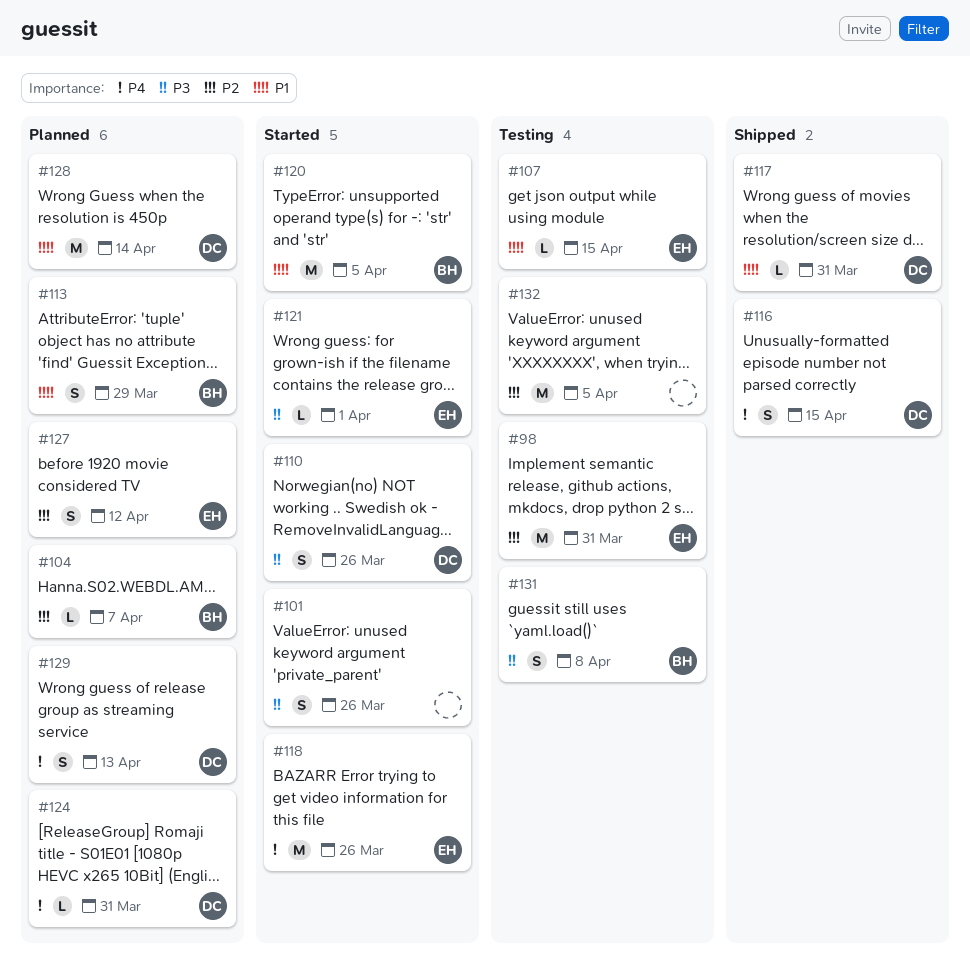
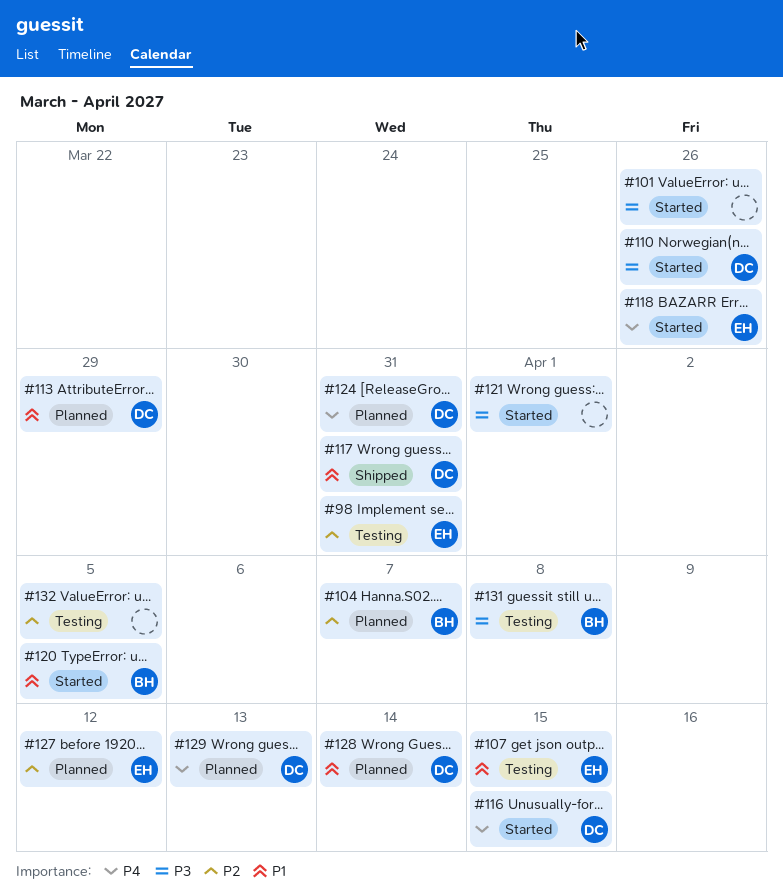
#113, owner: BH -> DC
#116, status: Shipped -> Started
#121, owner: EH -> none

